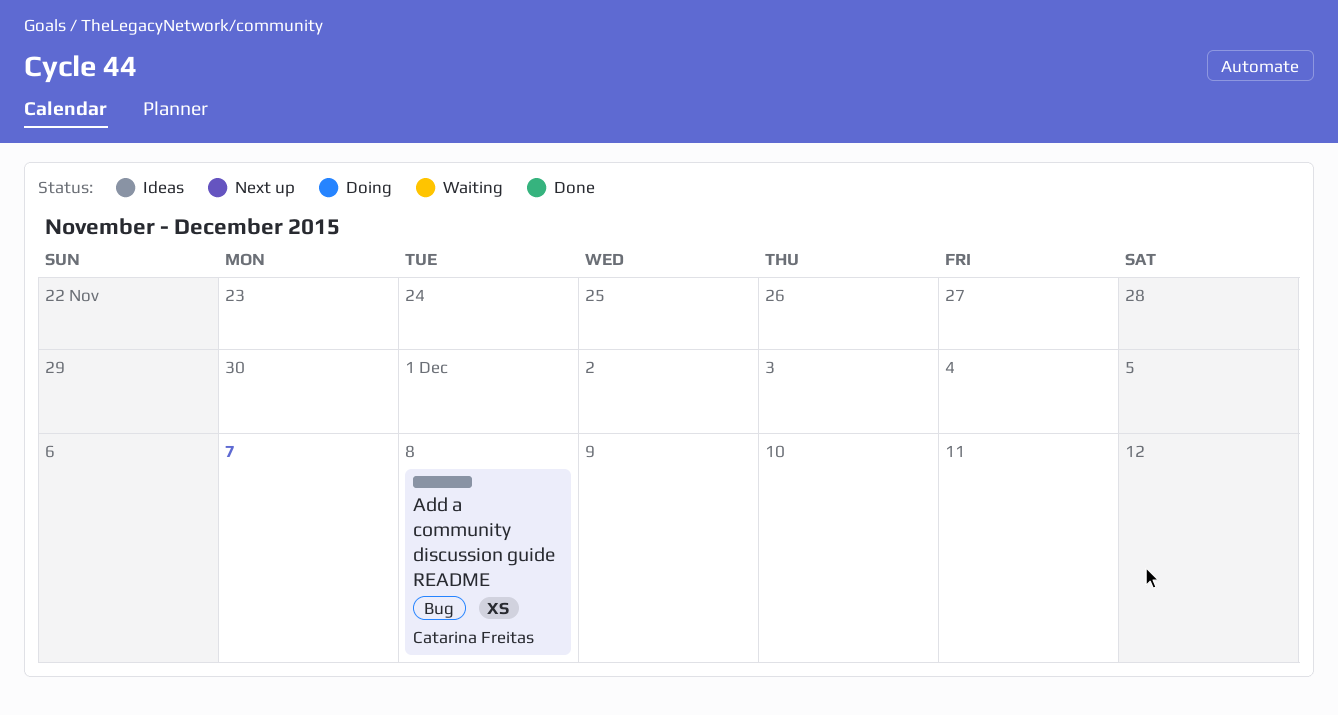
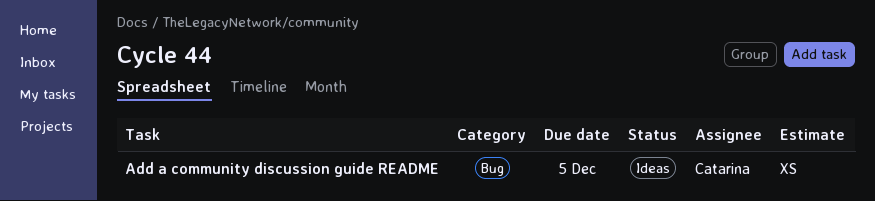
Add a community discussion guide README, due: Dec 8 -> Dec 5

